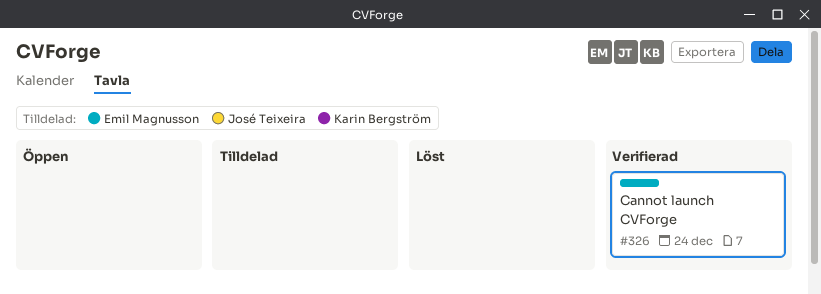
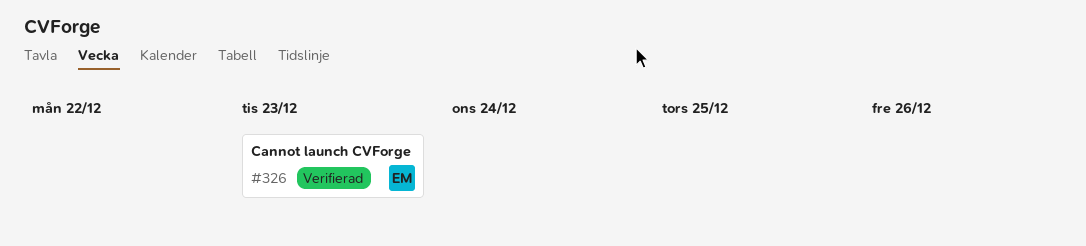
#326, due: Dec 24 -> Dec 23

